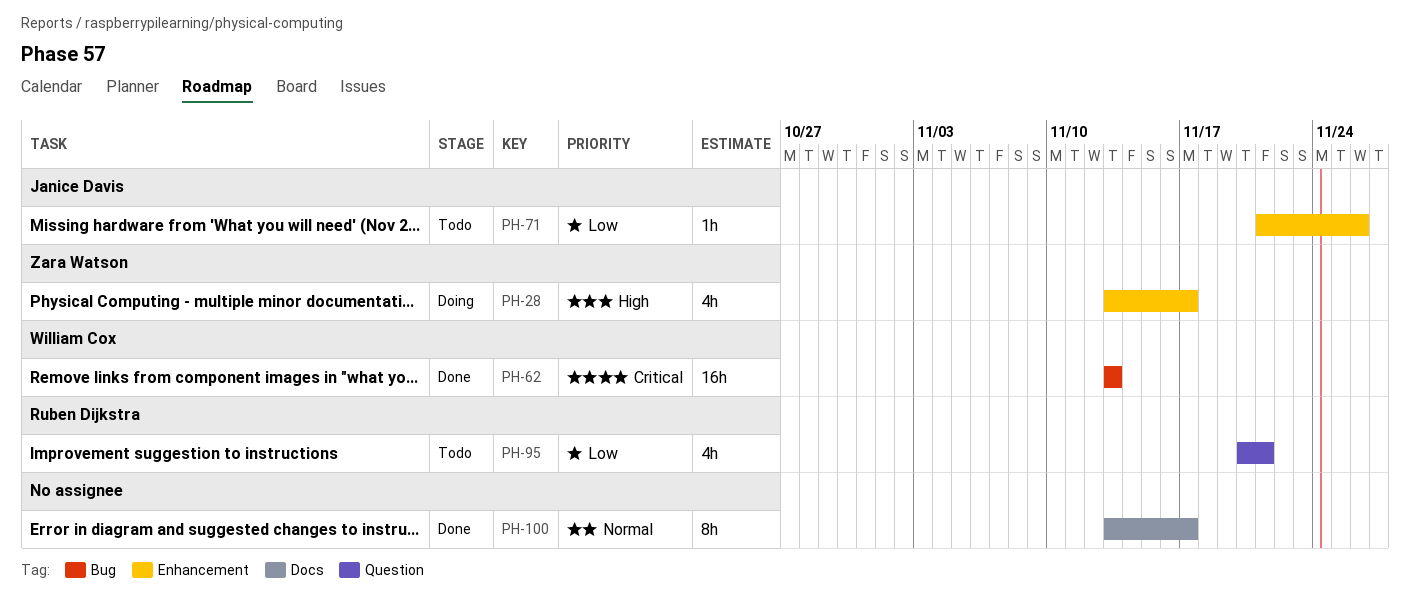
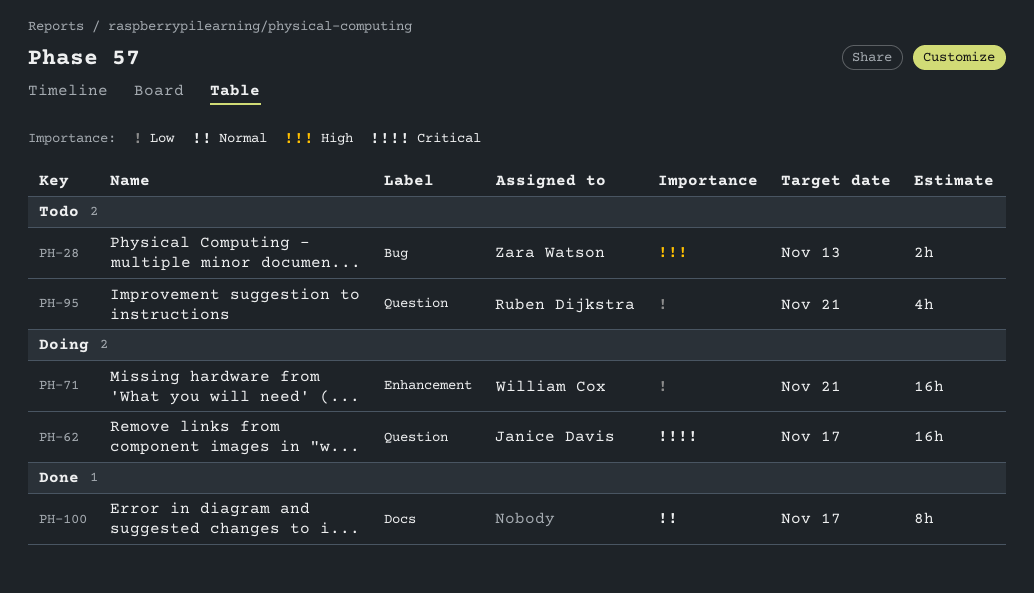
PH-28, status: Doing -> Todo
PH-28, label: Enhancement -> Bug
PH-28, estimate: 4h -> 2h
PH-28, due: Nov 17 -> Nov 13
PH-62, status: Done -> Doing
PH-62, owner: William Cox -> Janice Davis
PH-62, label: Bug -> Question
PH-62, due: Nov 13 -> Nov 17
PH-71, status: Todo -> Doing
PH-71, owner: Janice Davis -> William Cox
PH-71, estimate: 1h -> 16h
PH-71, due: Nov 26 -> Nov 21

